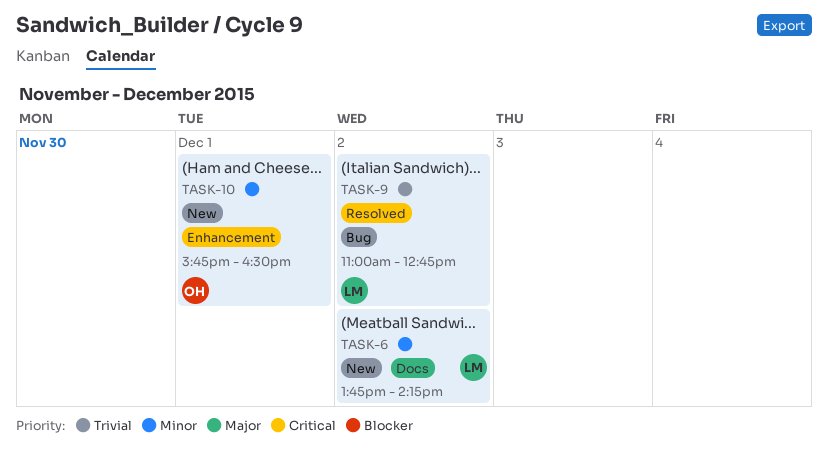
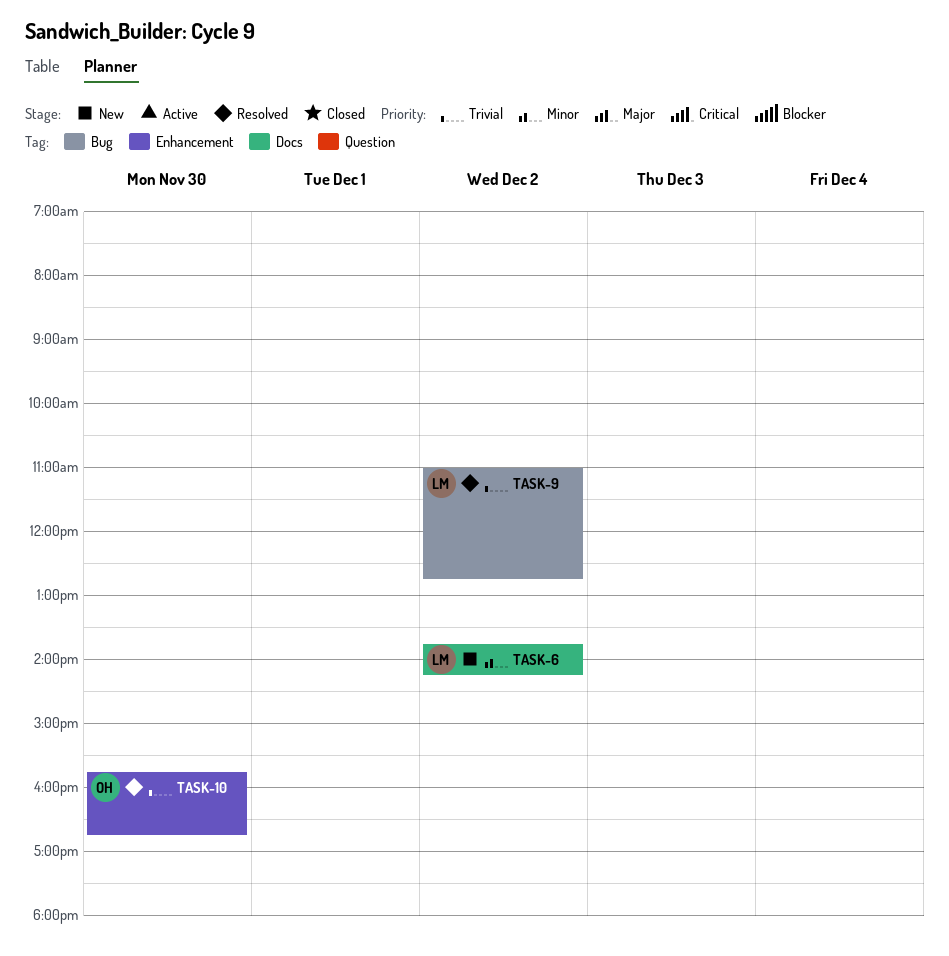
TASK-10, status: New -> Resolved
TASK-10, priority: Minor -> Trivial
TASK-10, day: Dec 1 -> Nov 30
TASK-10, ends: 16:30 -> 16:45

